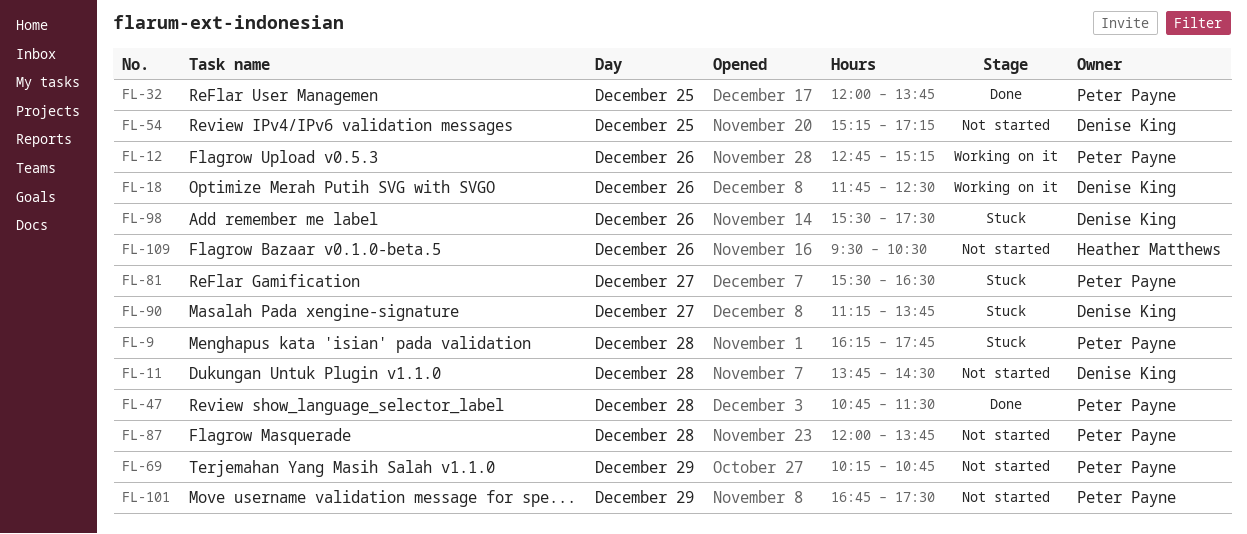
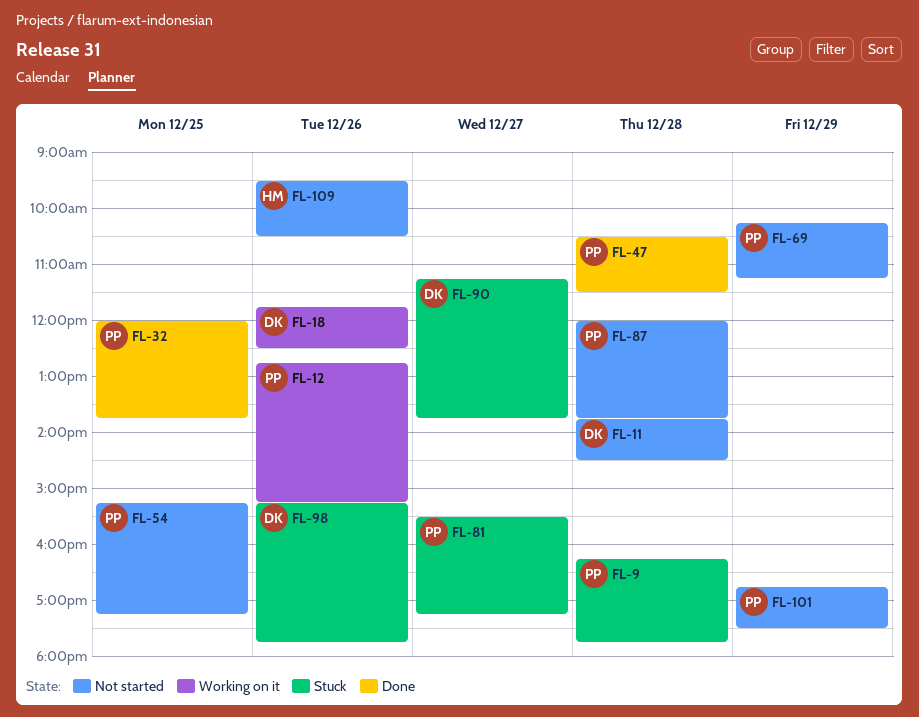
FL-47, begins: 10:45 -> 10:30
FL-54, owner: Denise King -> Peter Payne
FL-69, ends: 10:45 -> 11:15
FL-81, ends: 16:30 -> 17:15
FL-98, begins: 15:30 -> 15:15
FL-98, ends: 17:30 -> 17:45

